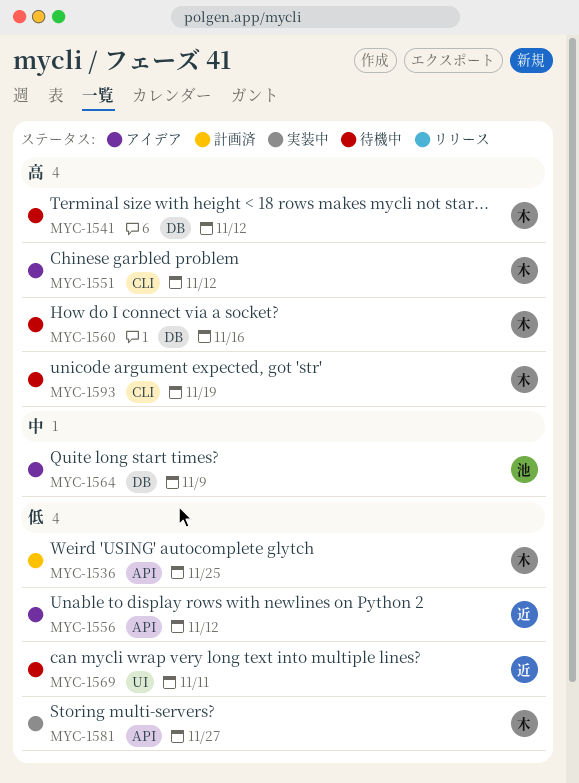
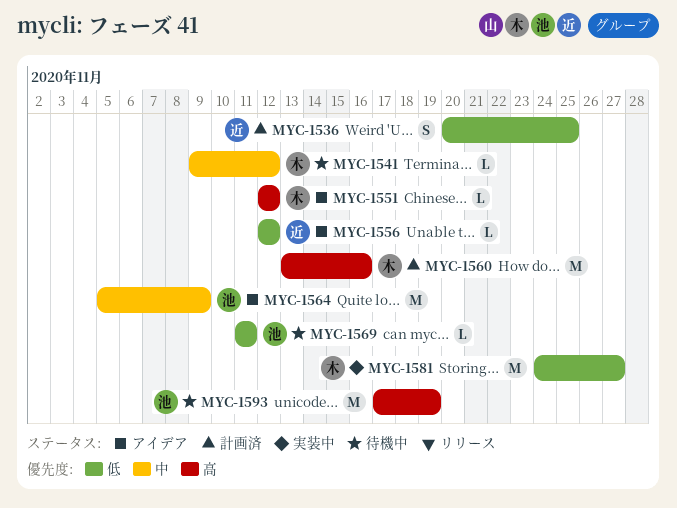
MYC-1536, owner: 木 -> 近
MYC-1541, priority: 高 -> 中
MYC-1560, status: 待機中 -> 計画済
MYC-1569, owner: 近 -> 池
MYC-1593, owner: 木 -> 池

